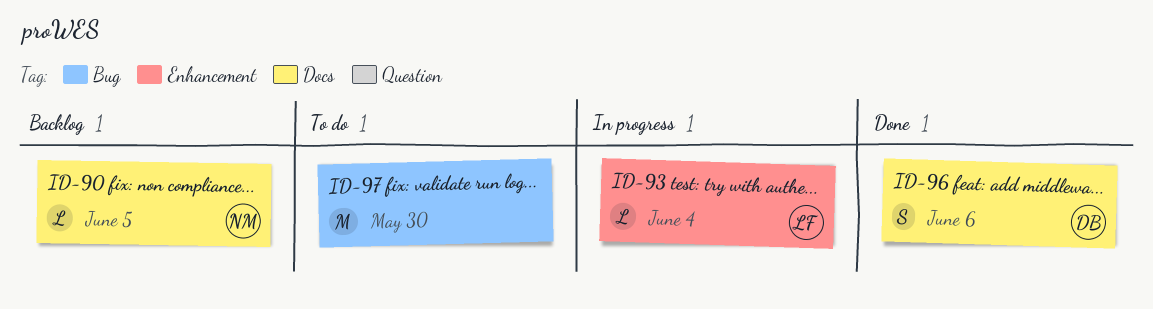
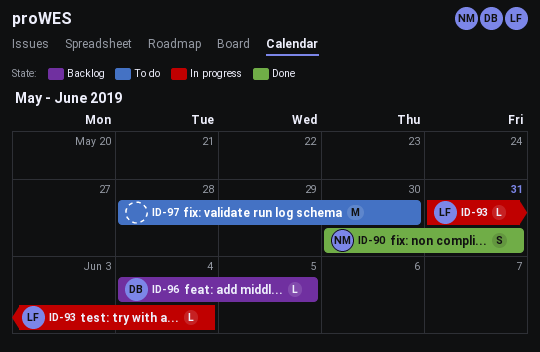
ID-90, status: Backlog -> Done
ID-90, estimate: L -> S
ID-90, due: Jun 5 -> May 31
ID-96, status: Done -> Backlog
ID-96, estimate: S -> L
ID-96, due: Jun 6 -> Jun 5

